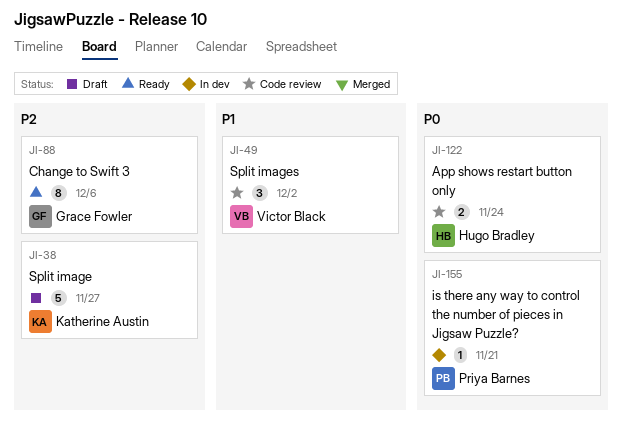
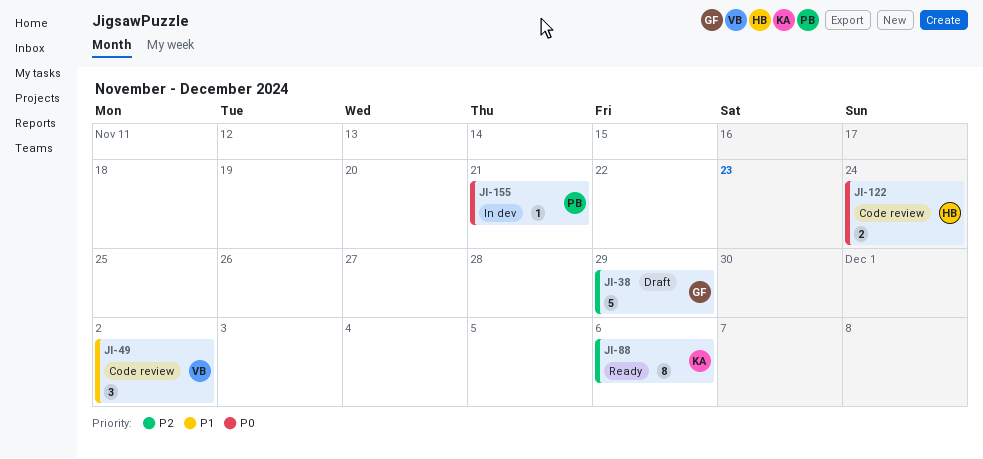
JI-38, owner: Katherine Austin -> Grace Fowler
JI-38, due: Nov 27 -> Nov 29
JI-88, owner: Grace Fowler -> Katherine Austin

